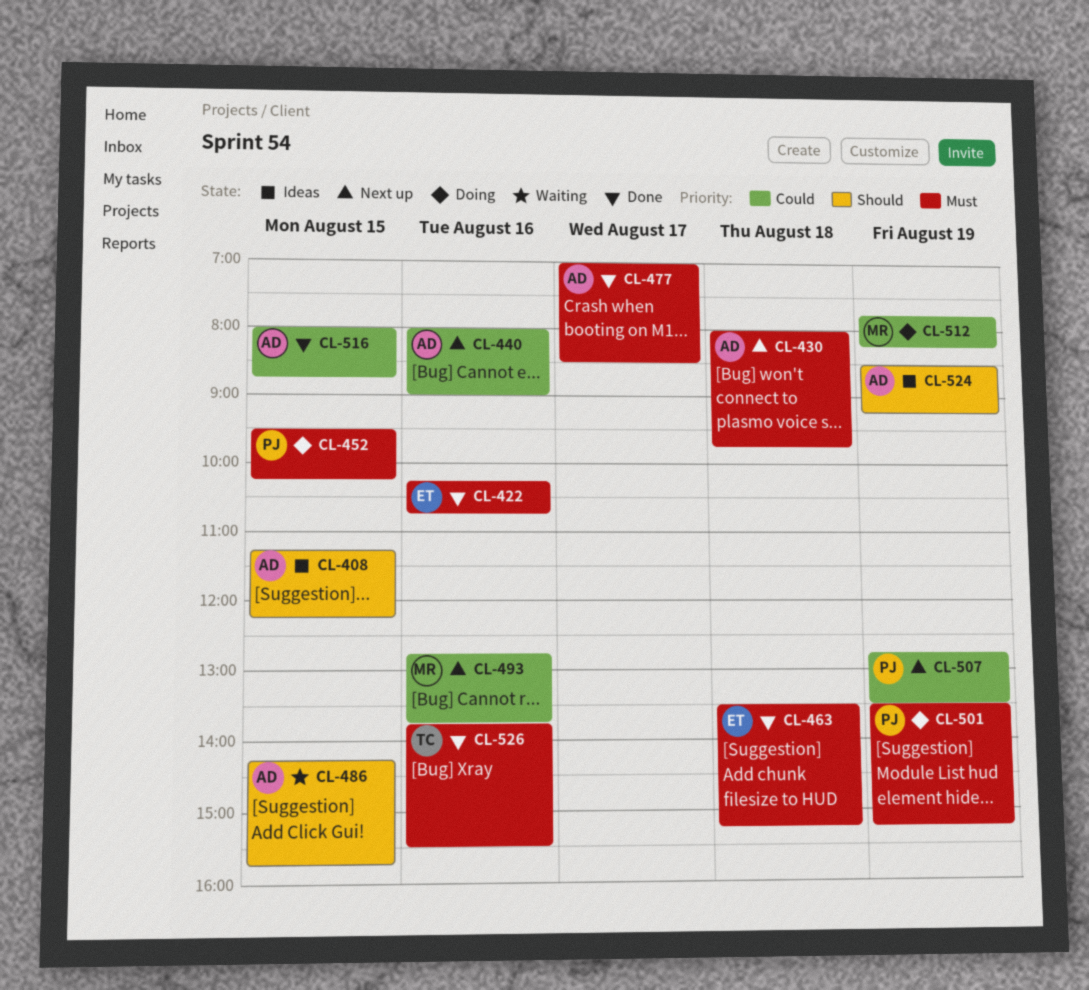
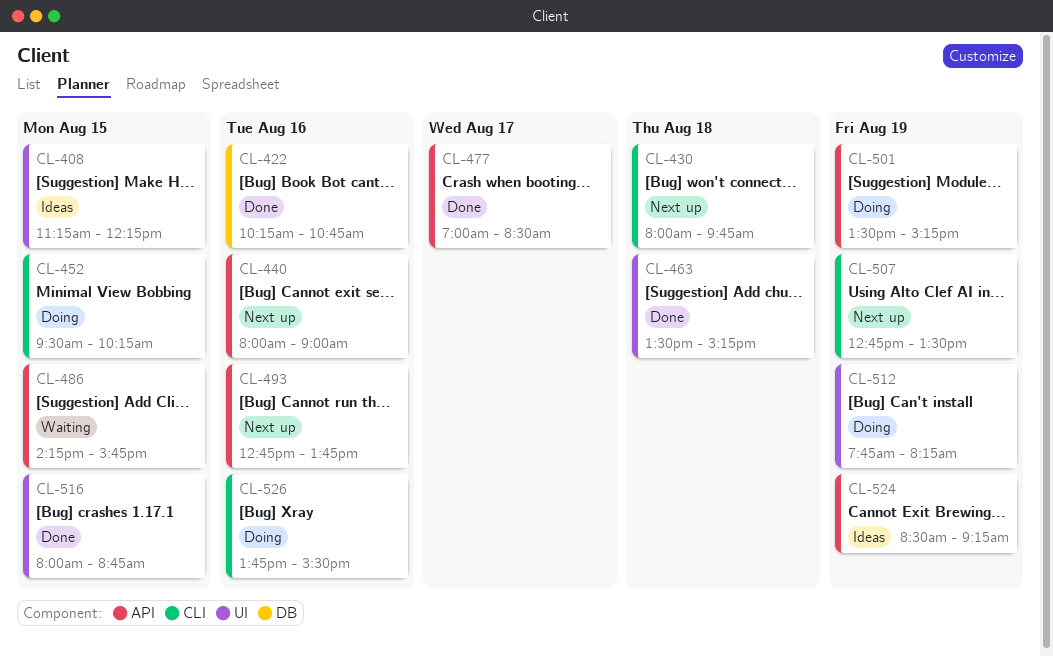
CL-526, status: Done -> Doing

